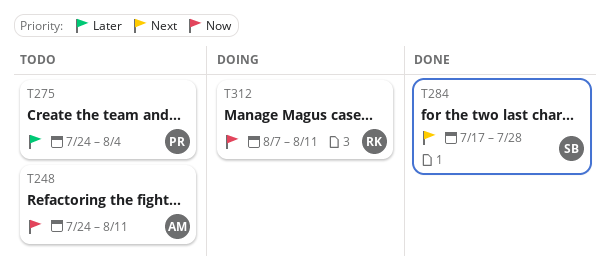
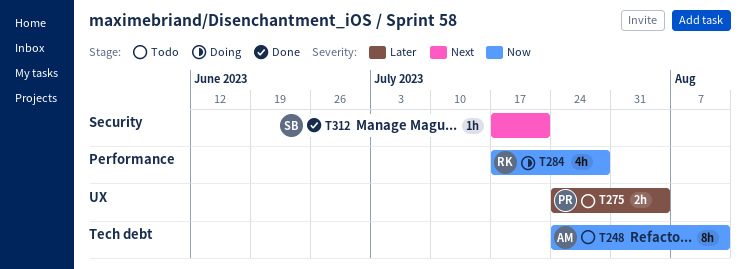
T284, status: Done -> Doing
T284, owner: SB -> RK
T284, priority: Next -> Now
T312, status: Doing -> Done
T312, owner: RK -> SB
T312, priority: Now -> Next
T312, start: Aug 7 -> Jul 17
T312, due: Aug 11 -> Jul 21

